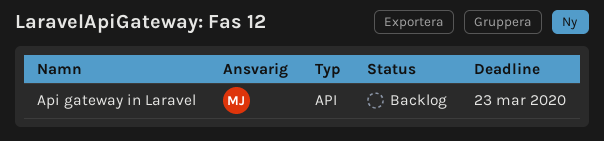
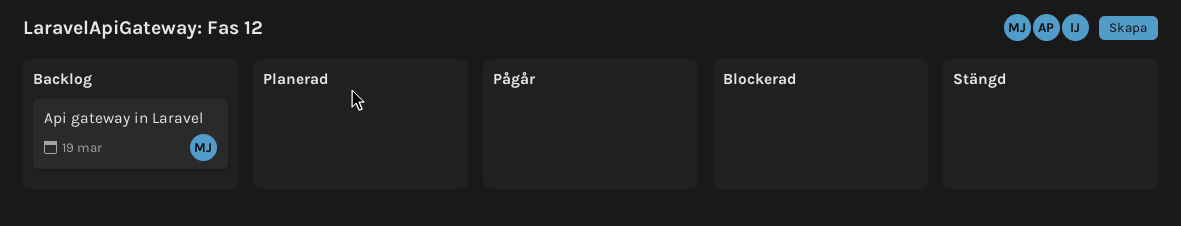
Api gateway in Laravel, due: Mar 23 -> Mar 19

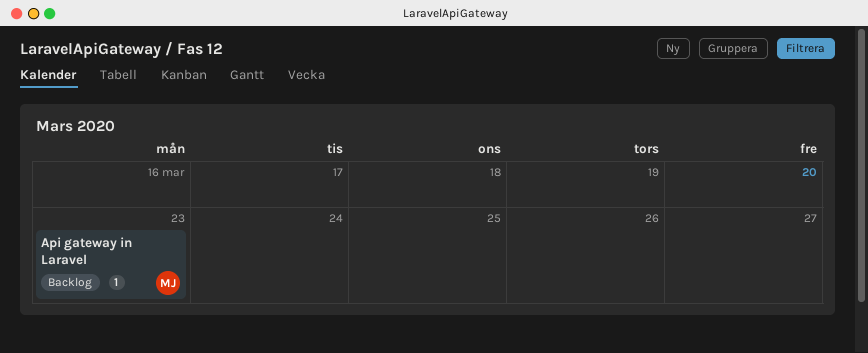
Api gateway in Laravel, due: Mar 19 -> Mar 23

